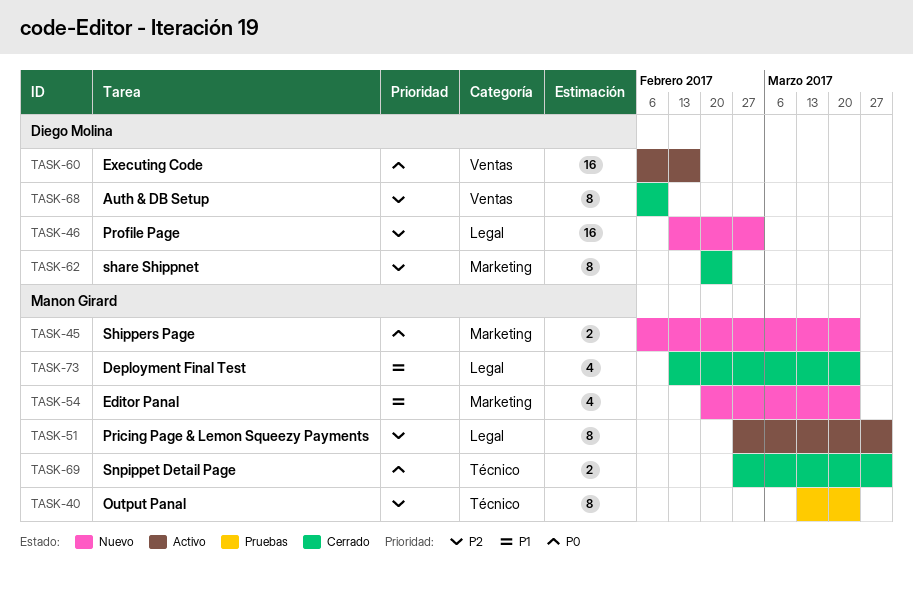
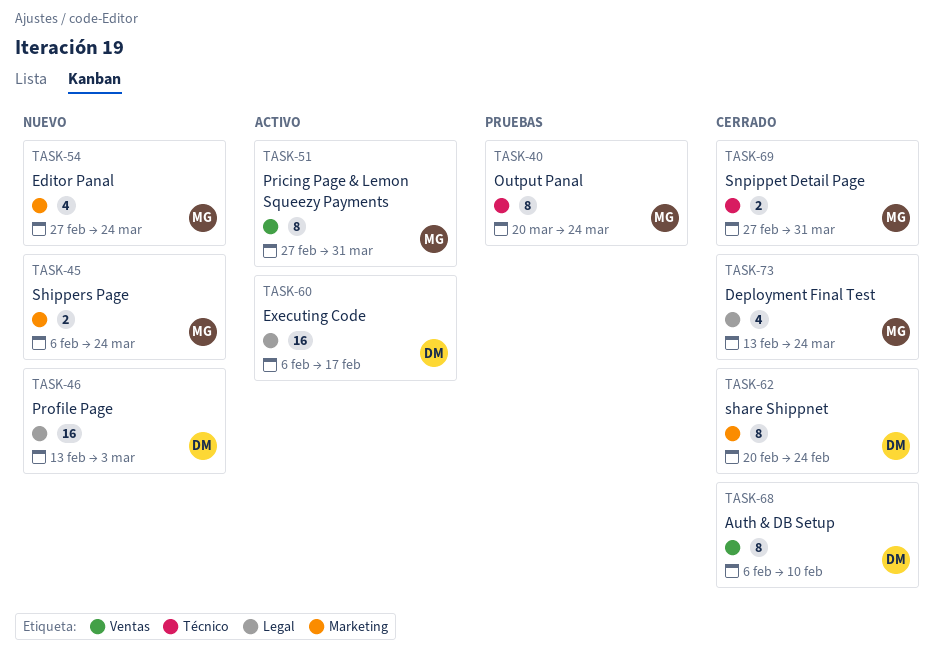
TASK-40, start: Mar 13 -> Mar 20
TASK-51, label: Legal -> Ventas
TASK-54, start: Feb 20 -> Feb 27
TASK-60, label: Ventas -> Legal

